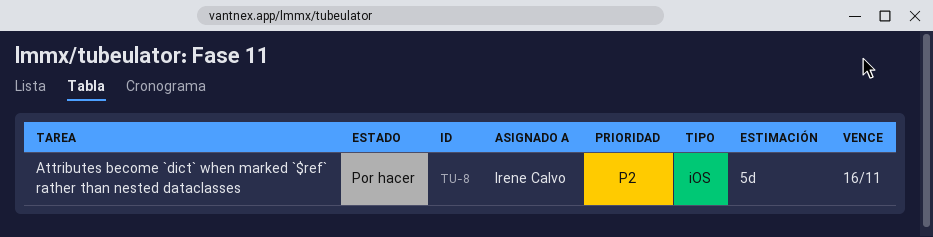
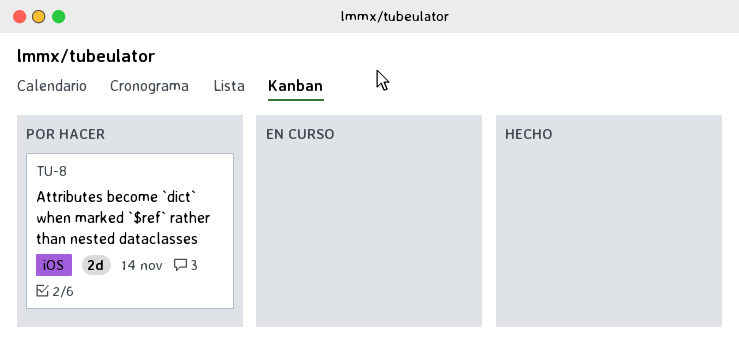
TU-8, estimate: 5d -> 2d
TU-8, due: Nov 16 -> Nov 14

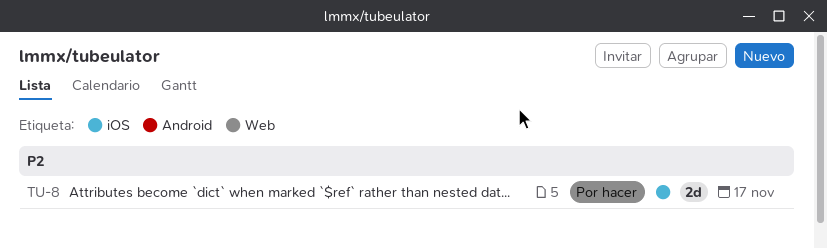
TU-8, due: Nov 14 -> Nov 17

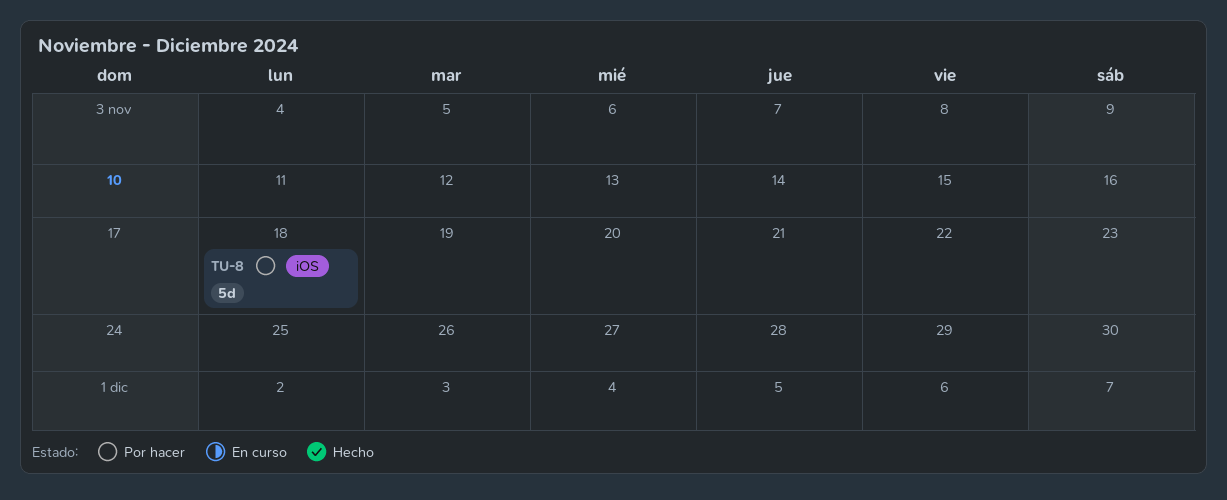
TU-8, estimate: 2d -> 5d
TU-8, due: Nov 17 -> Nov 18

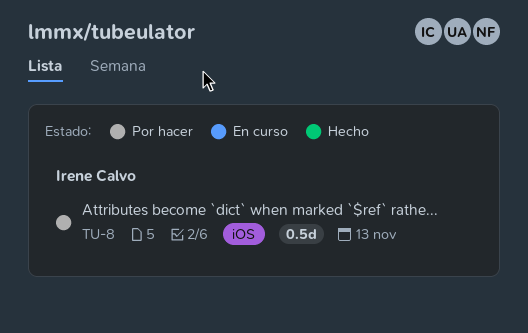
TU-8, estimate: 5d -> 0.5d
TU-8, due: Nov 18 -> Nov 13

